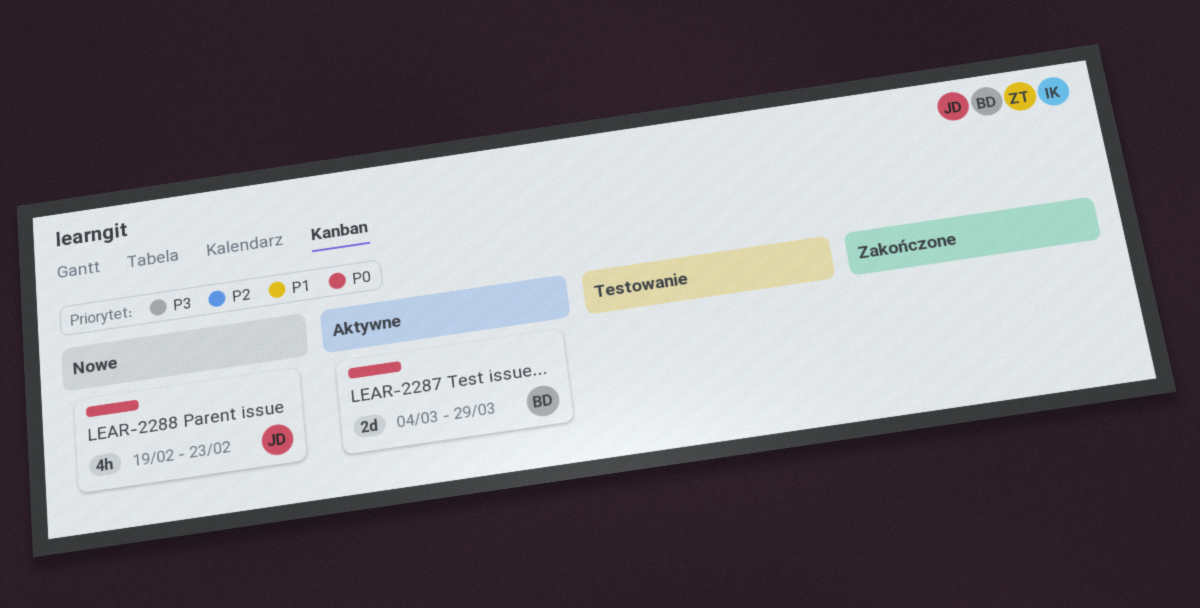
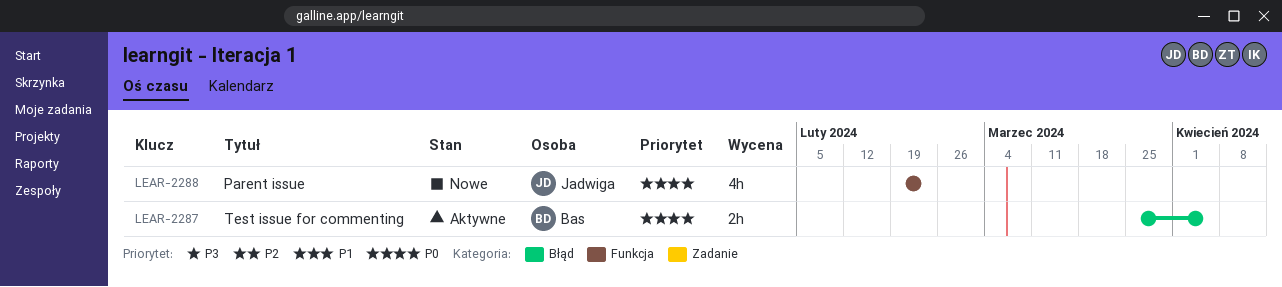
LEAR-2287, estimate: 2d -> 2h
LEAR-2287, start: Mar 4 -> Mar 25
LEAR-2287, due: Mar 29 -> Apr 5

